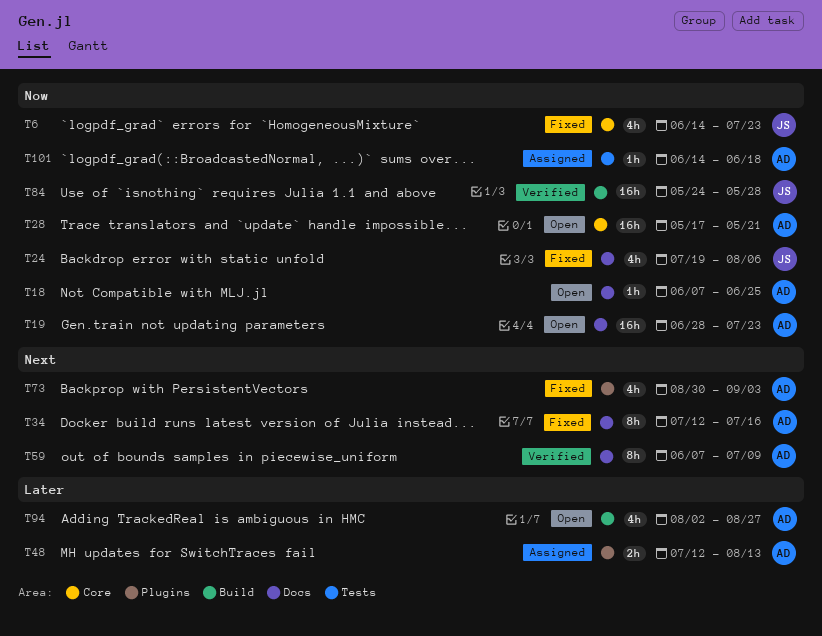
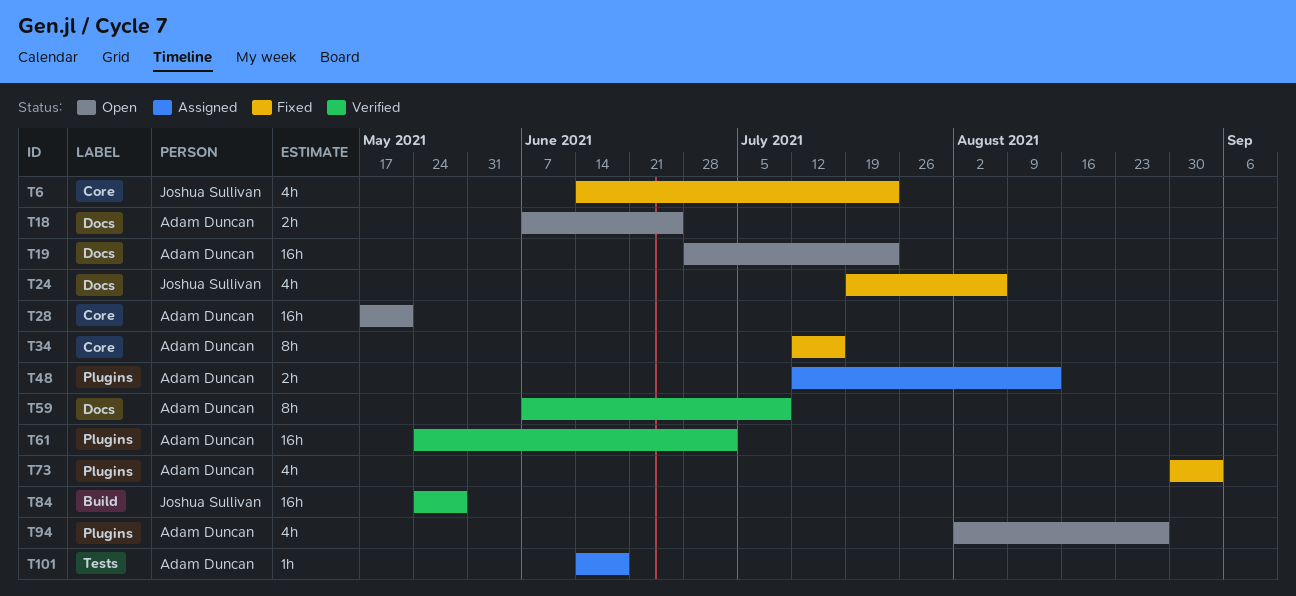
T18, estimate: 1h -> 2h
T34, label: Docs -> Core
T61: none -> present
T94, label: Build -> Plugins

